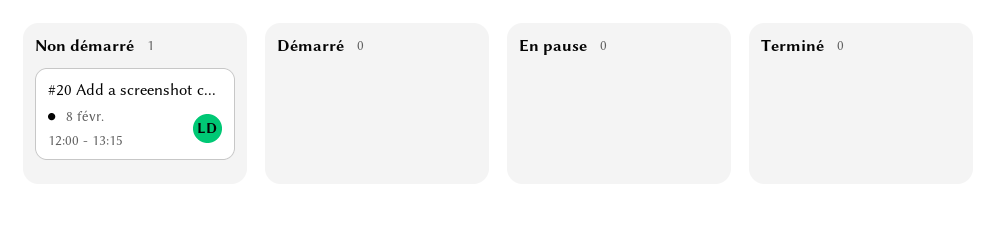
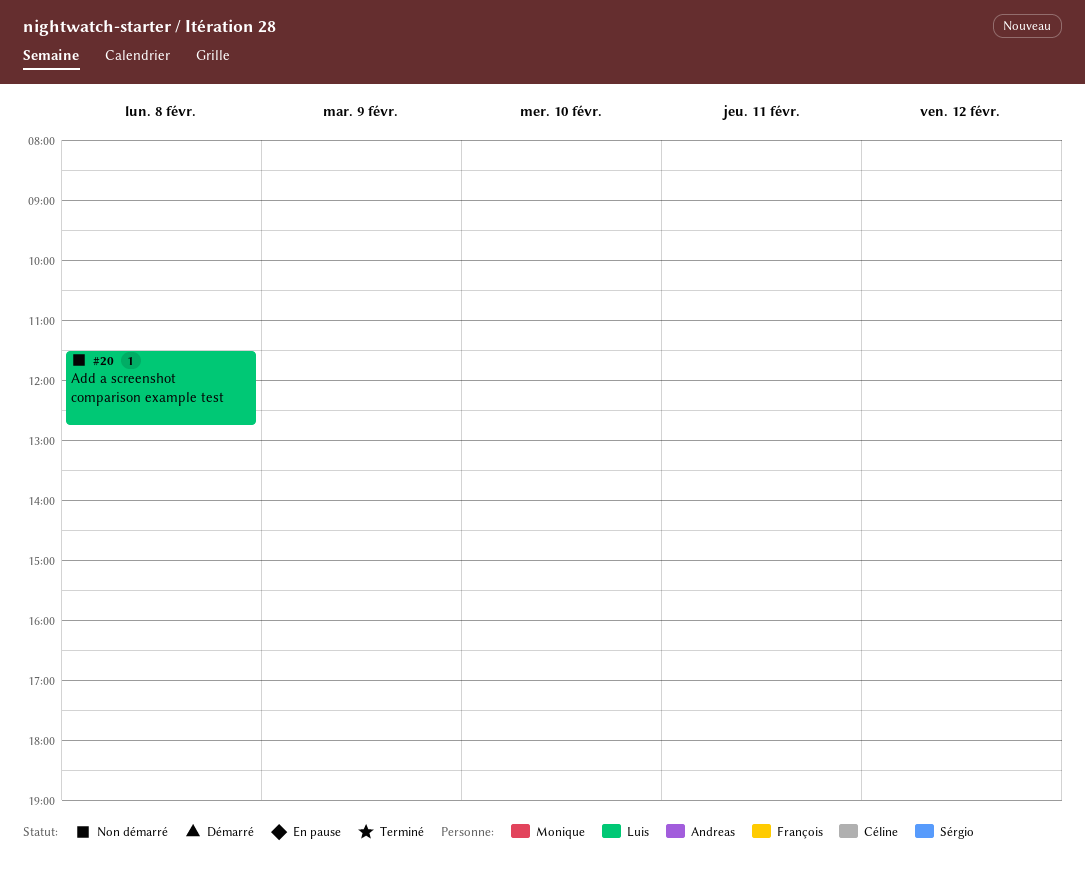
#20, begins: 12:00 -> 11:30
#20, ends: 13:15 -> 12:45

